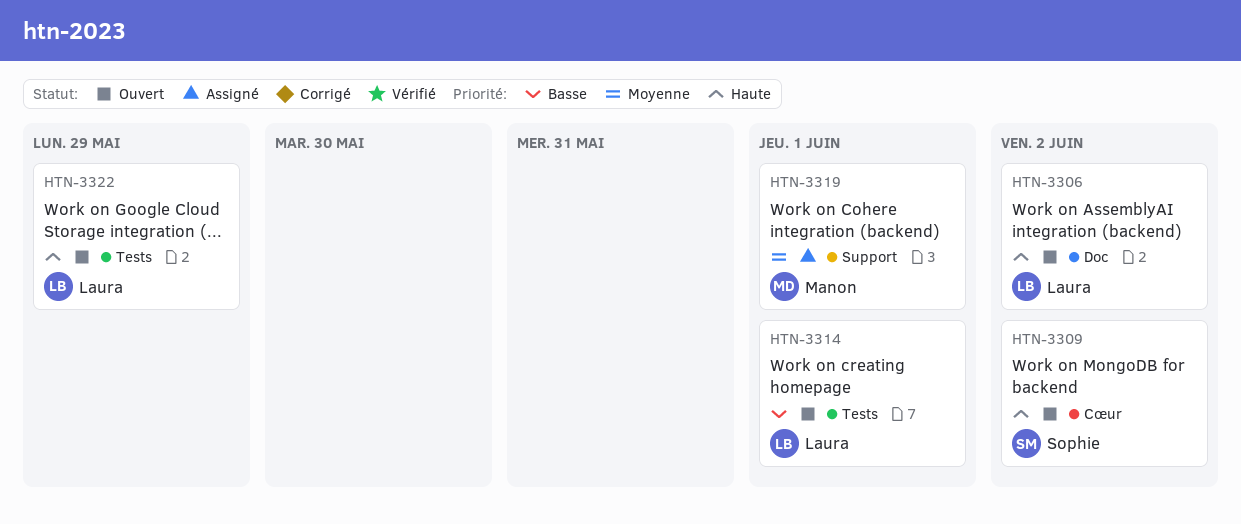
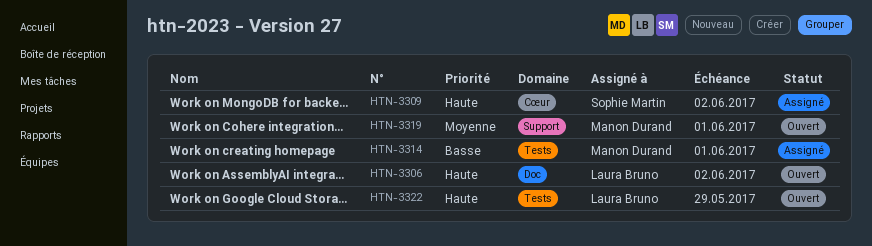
HTN-3309, status: Ouvert -> Assigné
HTN-3314, status: Ouvert -> Assigné
HTN-3314, owner: Laura Bruno -> Manon Durand
HTN-3319, status: Assigné -> Ouvert

